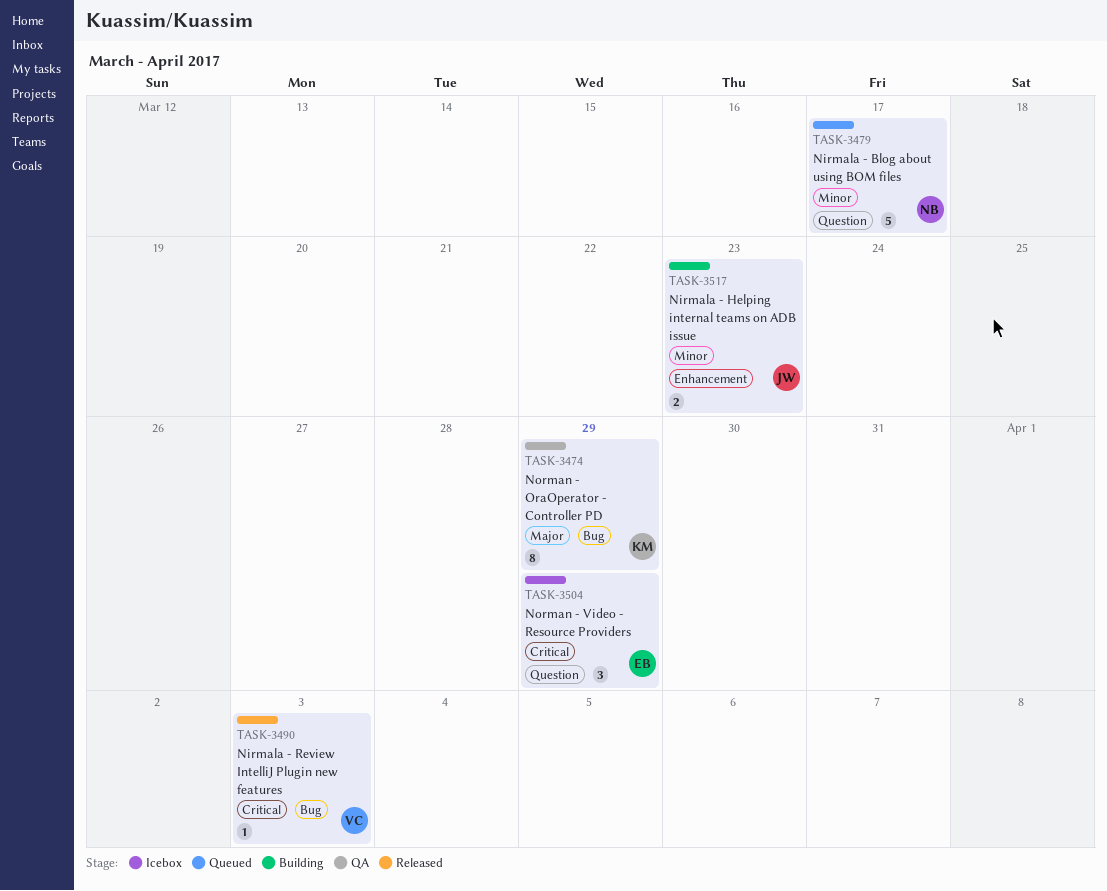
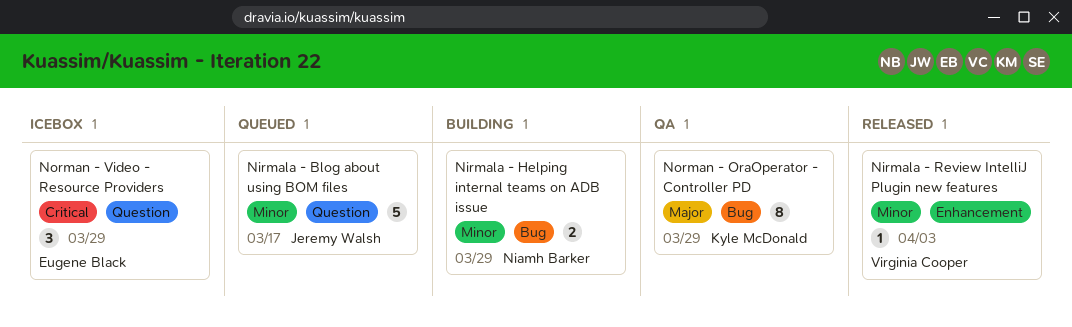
Nirmala - Blog about using BOM files, owner: Niamh Barker -> Jeremy Walsh
Nirmala - Helping internal teams on ADB issue, owner: Jeremy Walsh -> Niamh Barker
Nirmala - Helping internal teams on ADB issue, label: Enhancement -> Bug
Nirmala - Helping internal teams on ADB issue, due: Mar 23 -> Mar 29
Nirmala - Review IntelliJ Plugin new features, priority: Critical -> Minor
Nirmala - Review IntelliJ Plugin new features, label: Bug -> Enhancement

